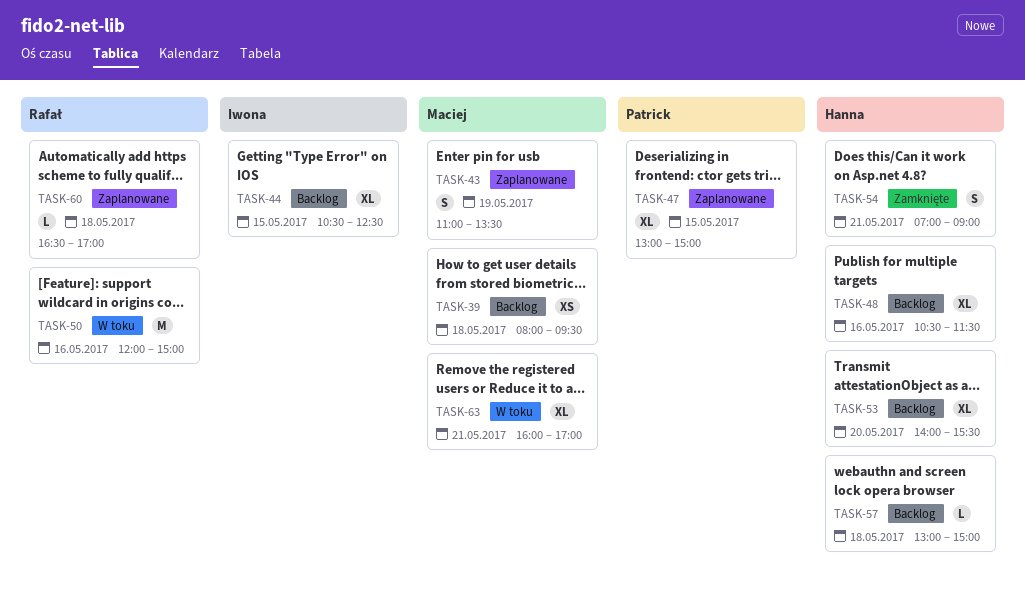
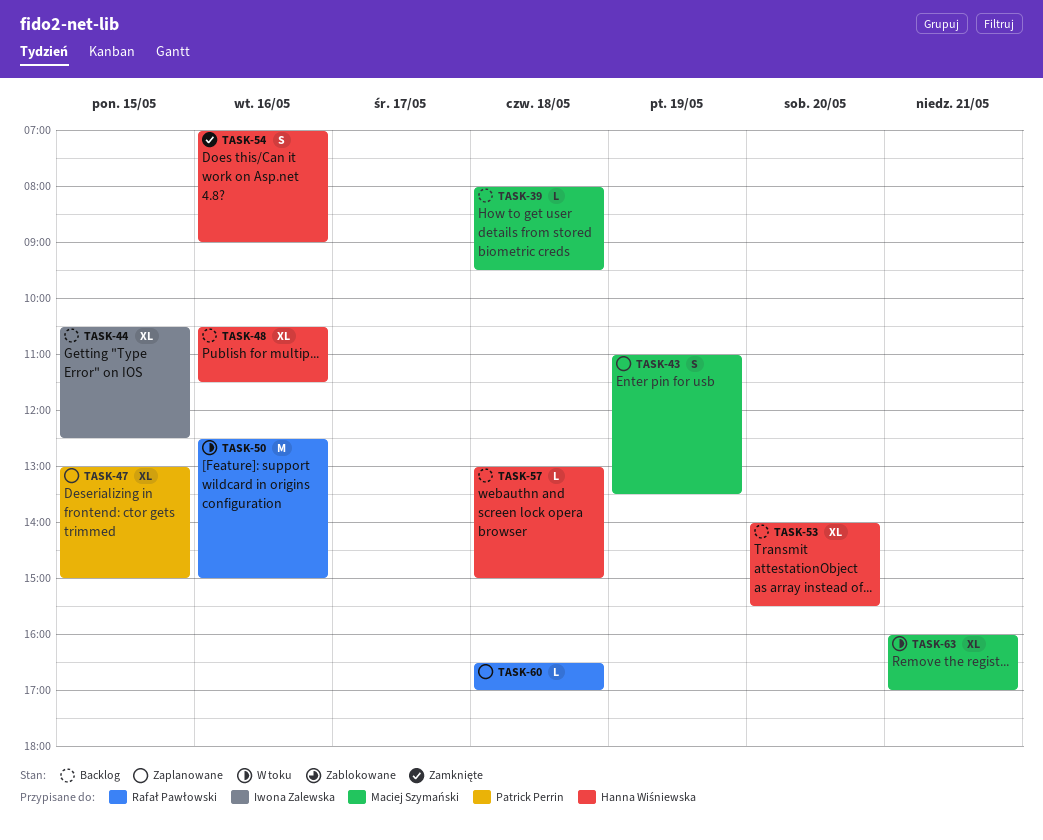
TASK-39, estimate: XS -> L
TASK-50, begins: 12:00 -> 12:30
TASK-54, day: May 21 -> May 16

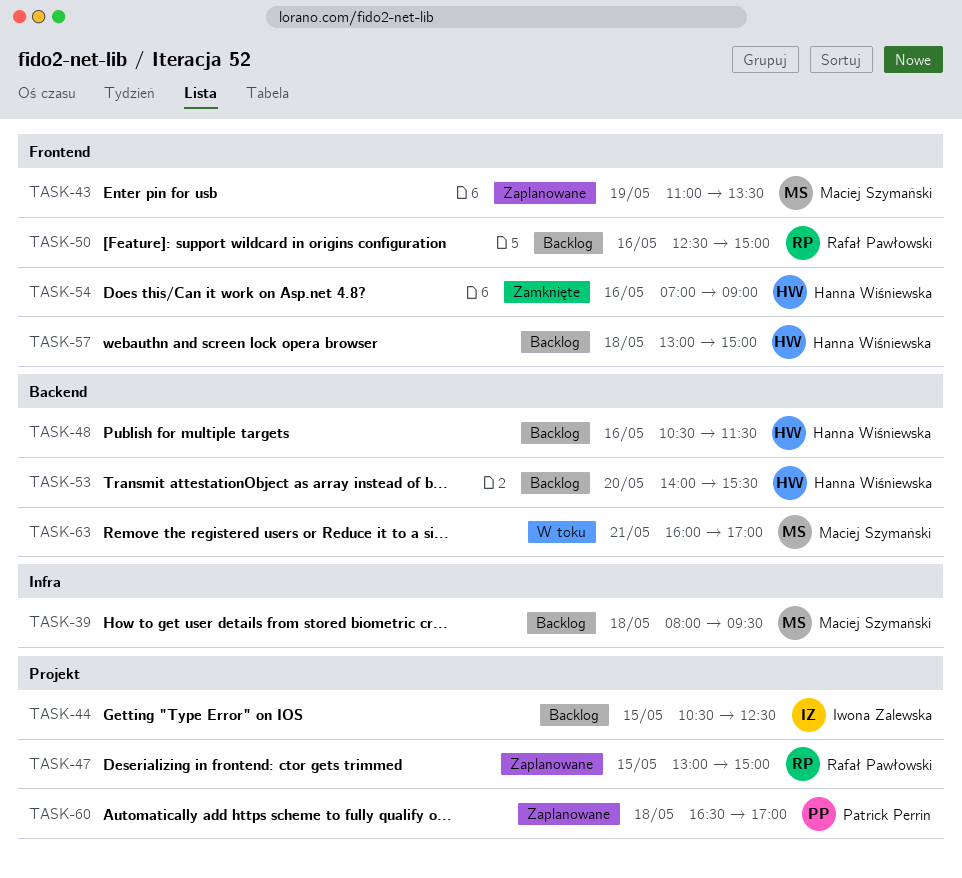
TASK-47, owner: Patrick Perrin -> Rafał Pawłowski
TASK-50, status: W toku -> Backlog
TASK-60, owner: Rafał Pawłowski -> Patrick Perrin

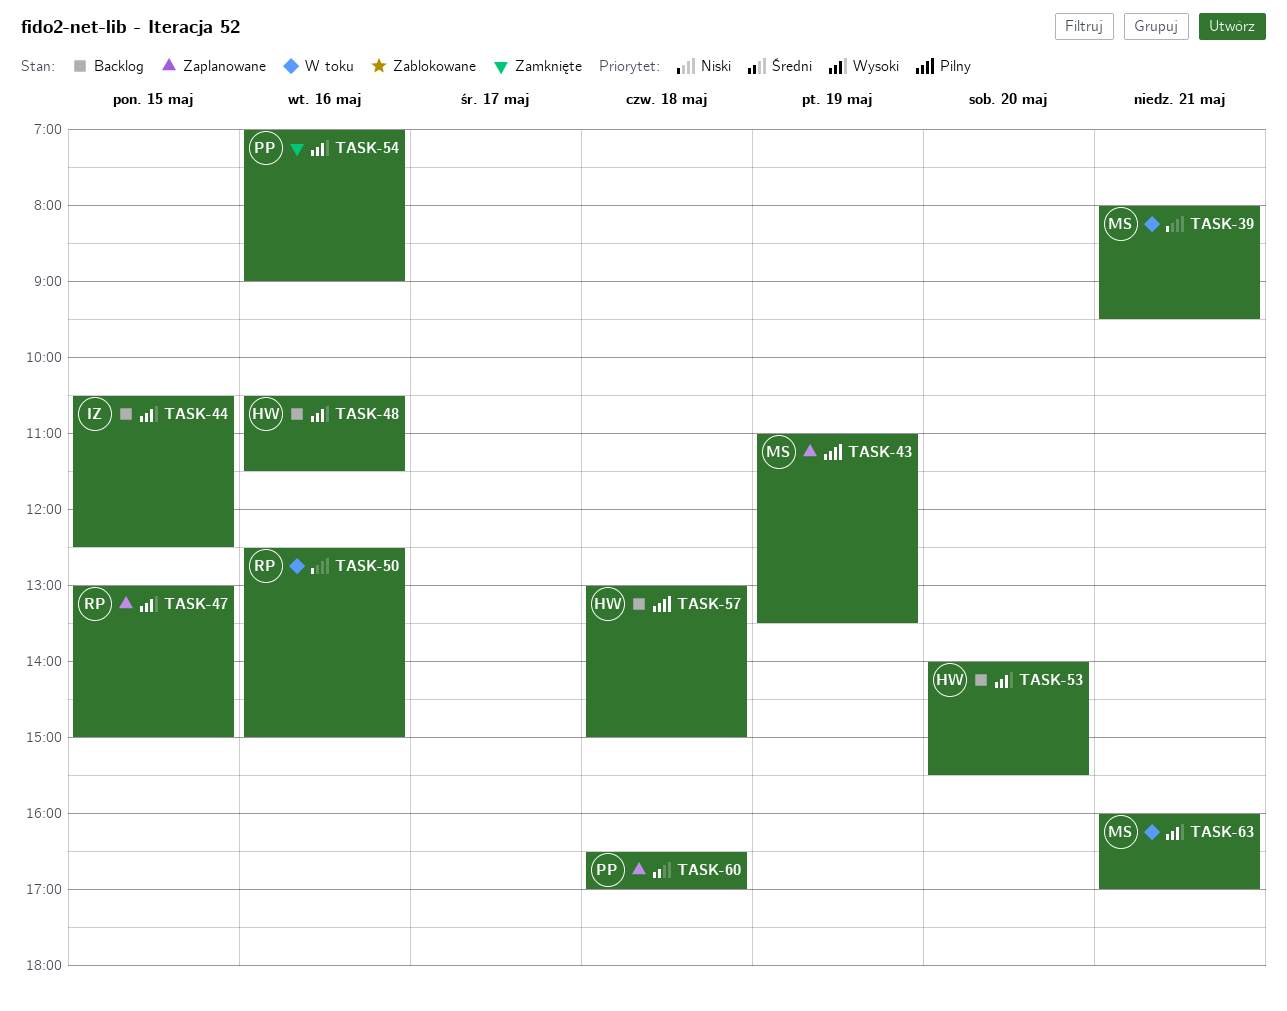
TASK-39, status: Backlog -> W toku
TASK-39, day: May 18 -> May 21
TASK-50, status: Backlog -> W toku
TASK-54, owner: Hanna Wiśniewska -> Patrick Perrin

